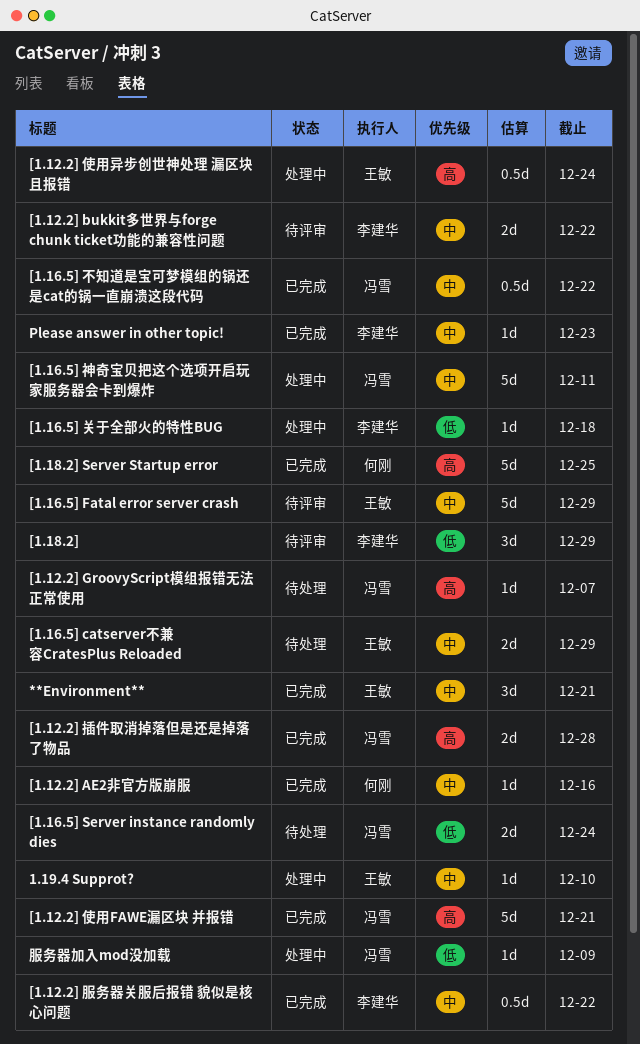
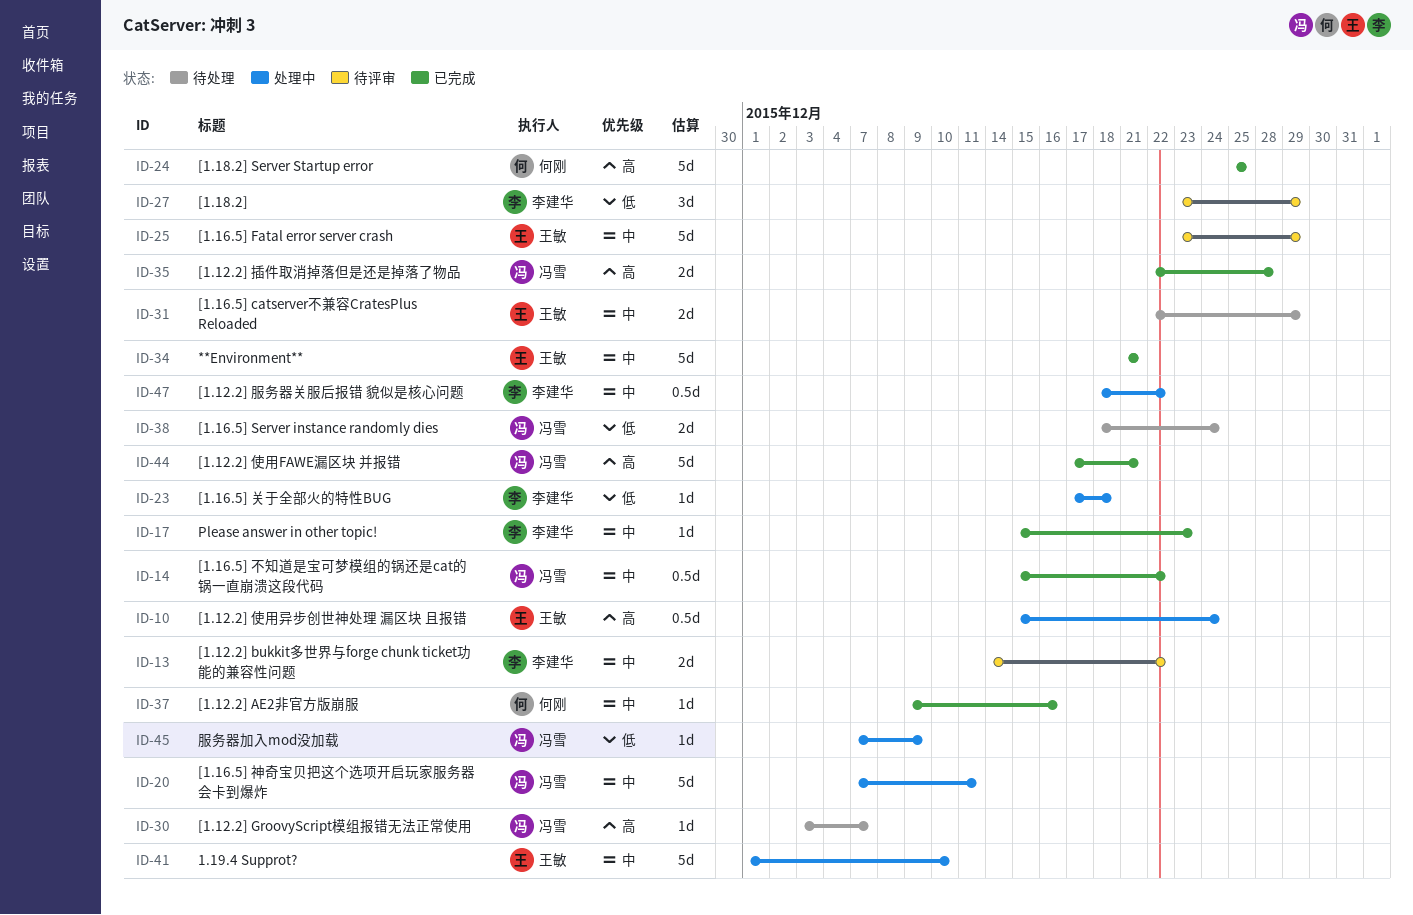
**Environment**, estimate: 3d -> 5d
1.19.4 Supprot?, estimate: 1d -> 5d
[1.12.2] 服务器关服后报错 貌似是核心问题, status: 已完成 -> 处理中

